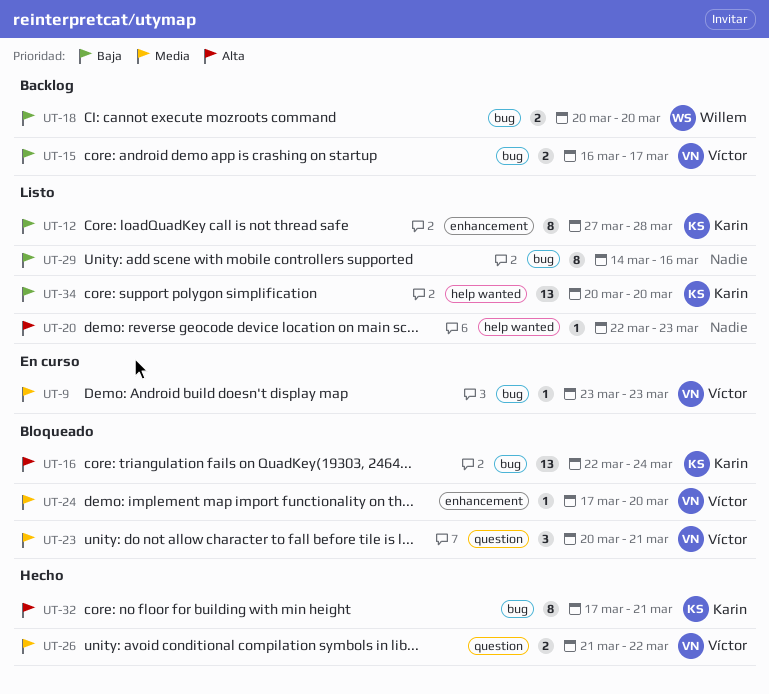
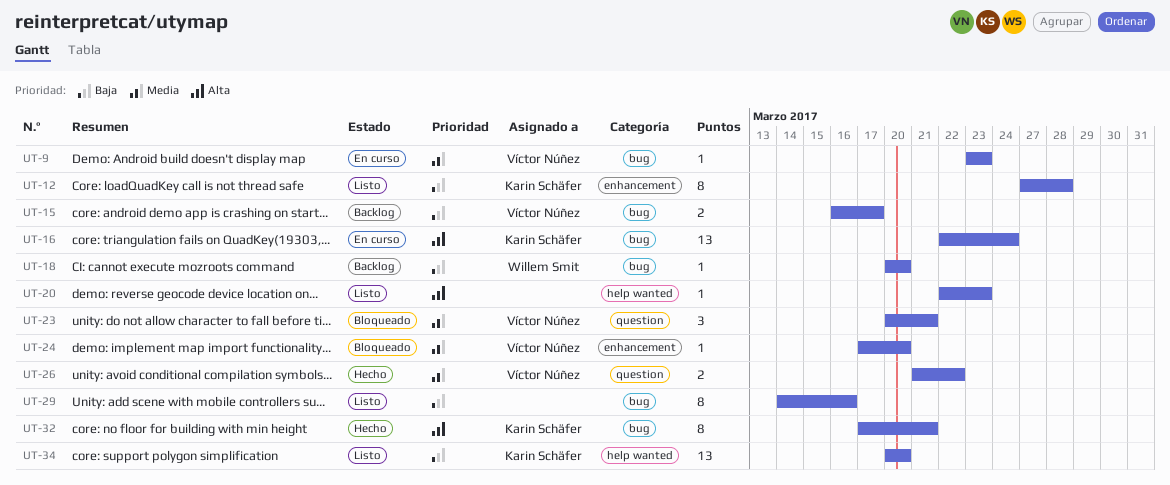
UT-16, status: Bloqueado -> En curso
UT-18, estimate: 2 -> 1

